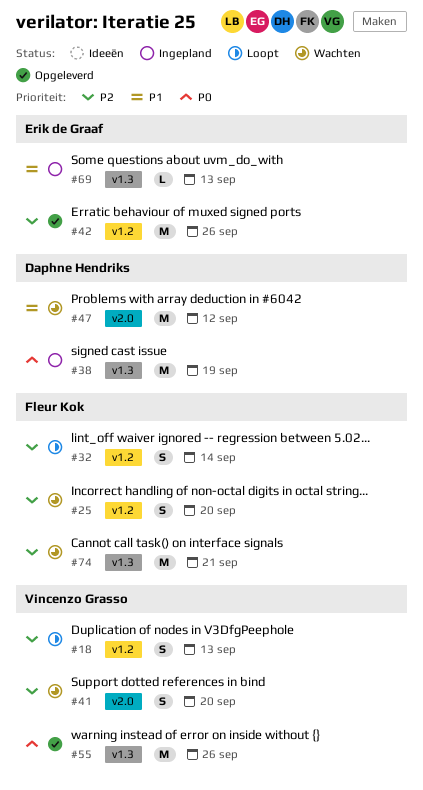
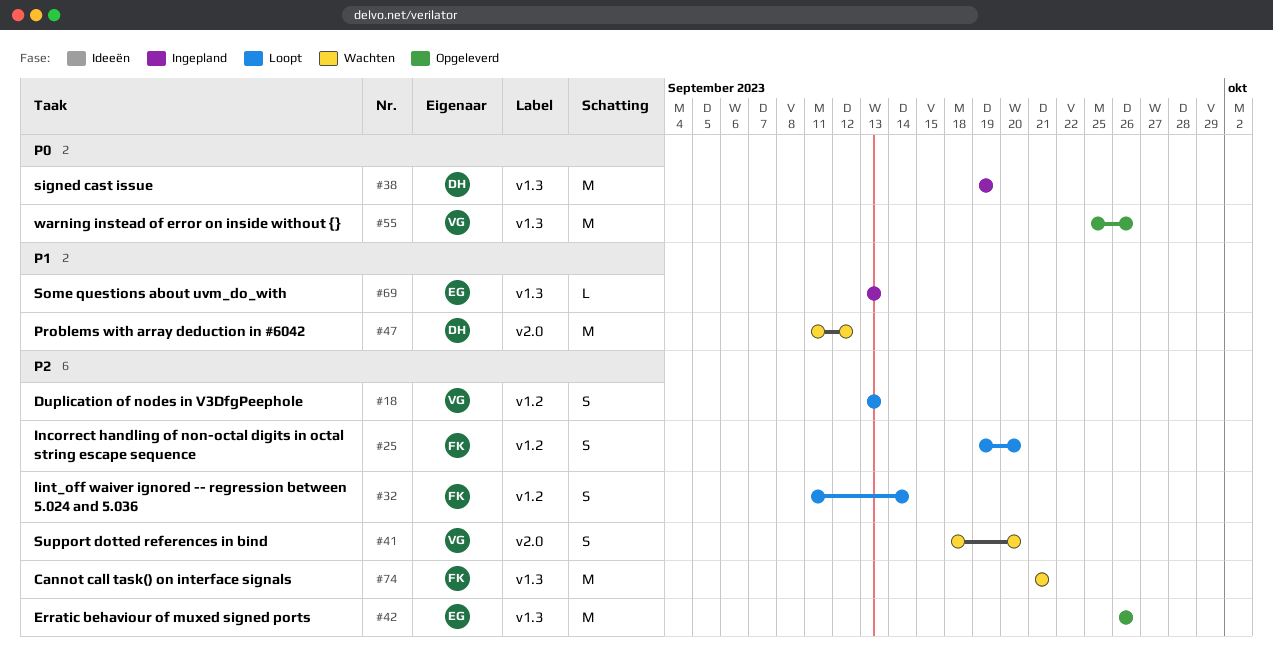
#25, status: Wachten -> Loopt
#42, label: v1.2 -> v1.3

